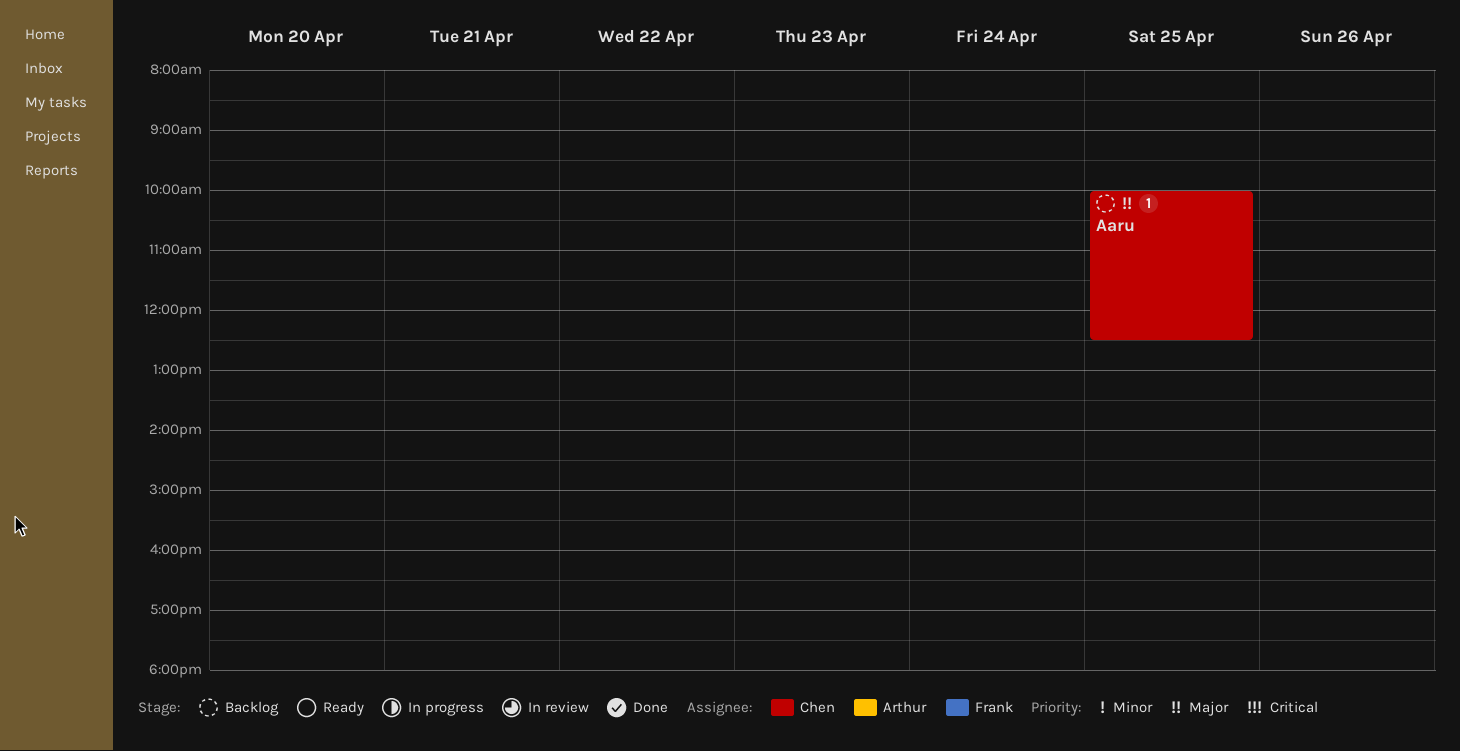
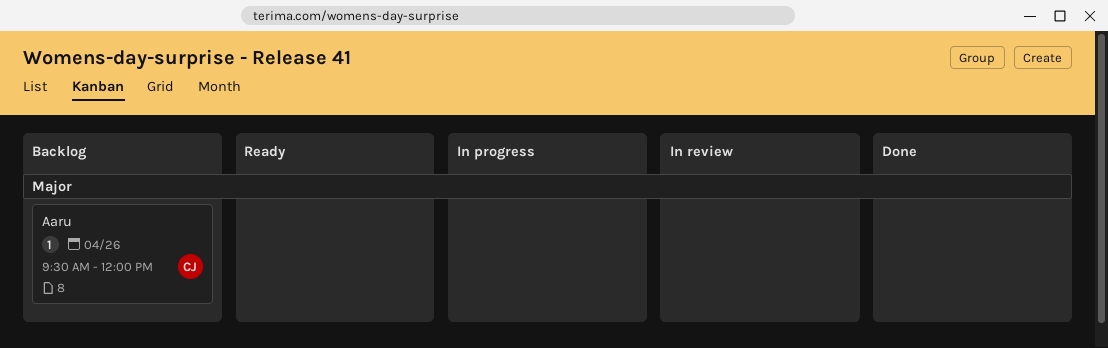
Aaru, day: Apr 25 -> Apr 26
Aaru, begins: 10:00 -> 09:30
Aaru, ends: 12:30 -> 12:00

